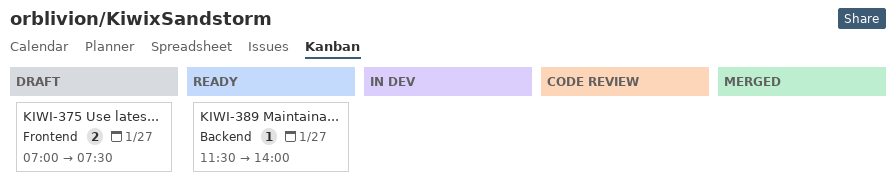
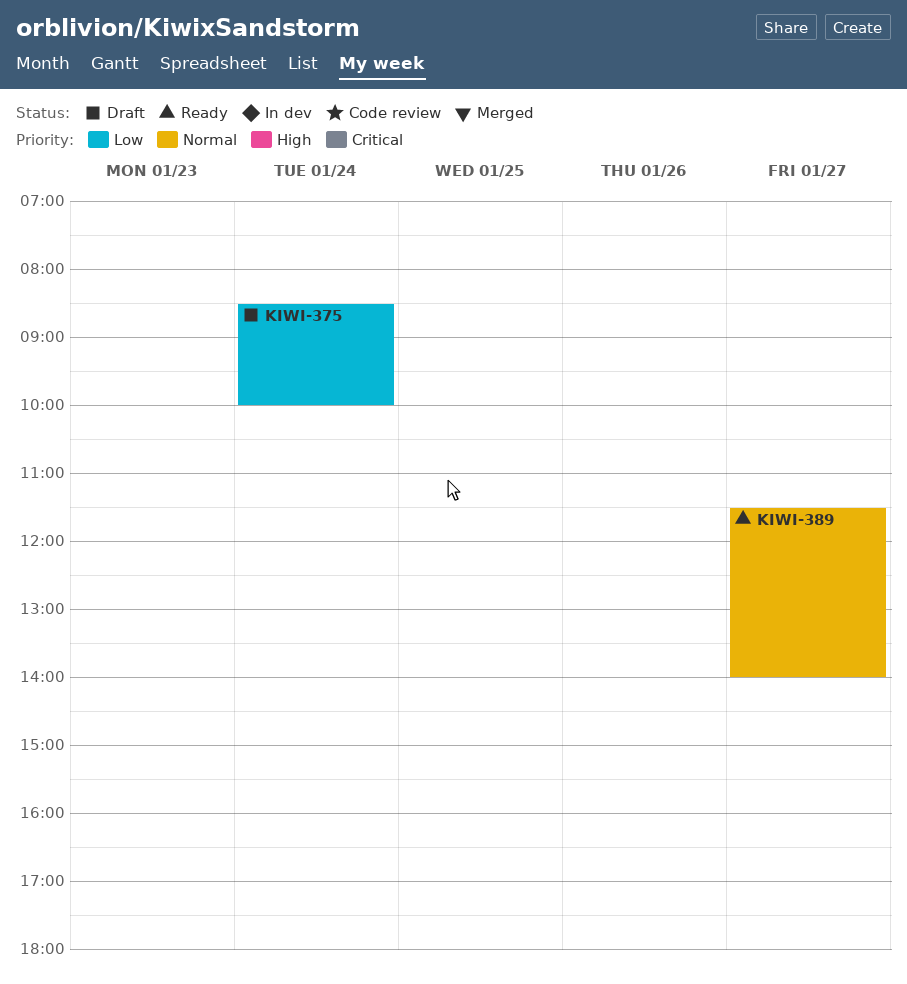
KIWI-375, day: Jan 27 -> Jan 24
KIWI-375, begins: 07:00 -> 08:30
KIWI-375, ends: 07:30 -> 10:00

